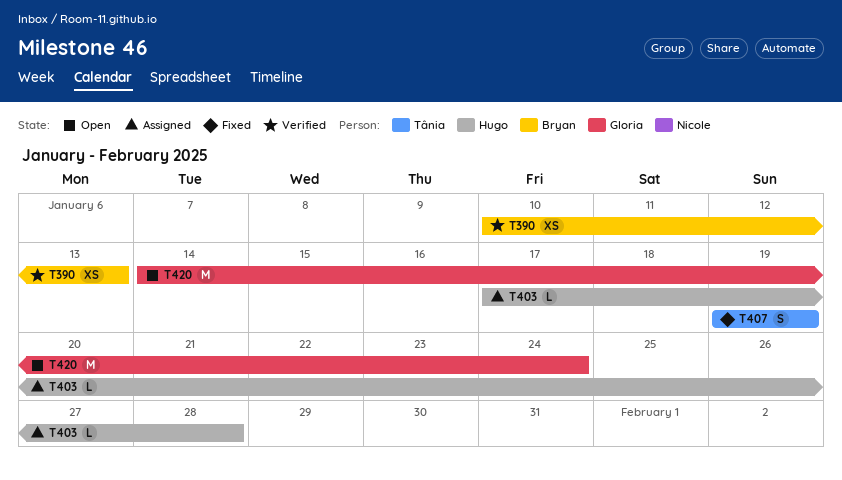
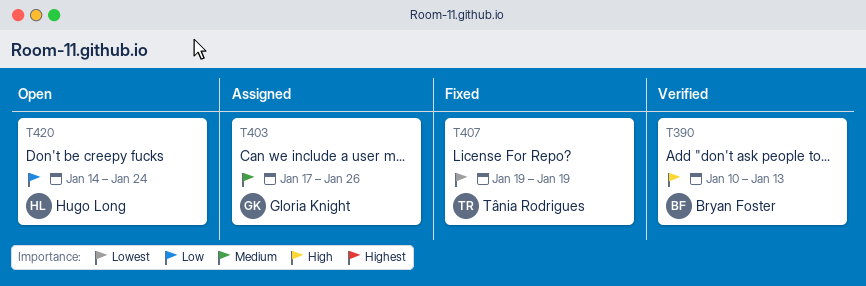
T403, owner: Hugo Long -> Gloria Knight
T403, due: Jan 28 -> Jan 26
T420, owner: Gloria Knight -> Hugo Long

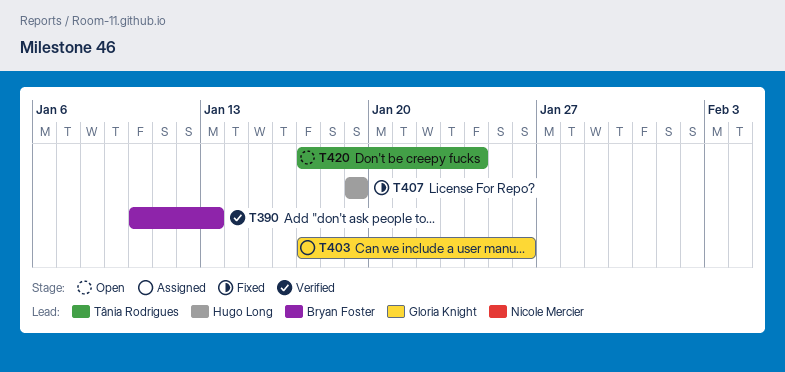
T407, owner: Tânia Rodrigues -> Hugo Long
T420, owner: Hugo Long -> Tânia Rodrigues
T420, start: Jan 14 -> Jan 17

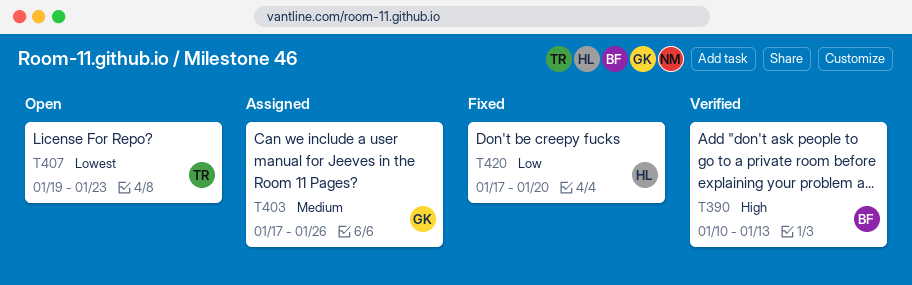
T407, status: Fixed -> Open
T407, owner: Hugo Long -> Tânia Rodrigues
T407, due: Jan 19 -> Jan 23
T420, status: Open -> Fixed
T420, owner: Tânia Rodrigues -> Hugo Long
T420, due: Jan 24 -> Jan 20

